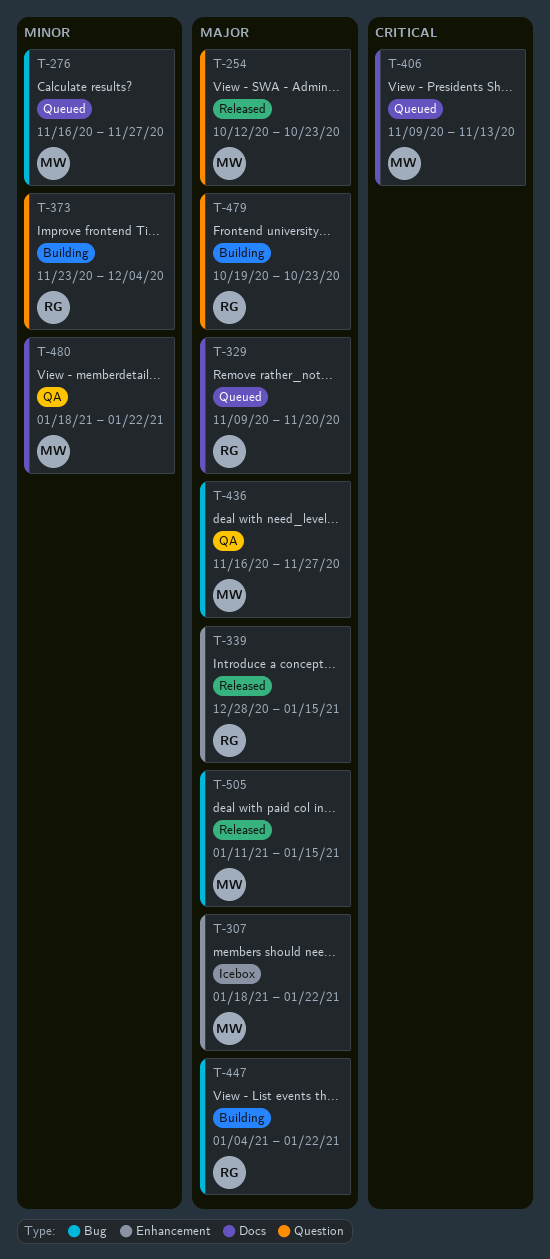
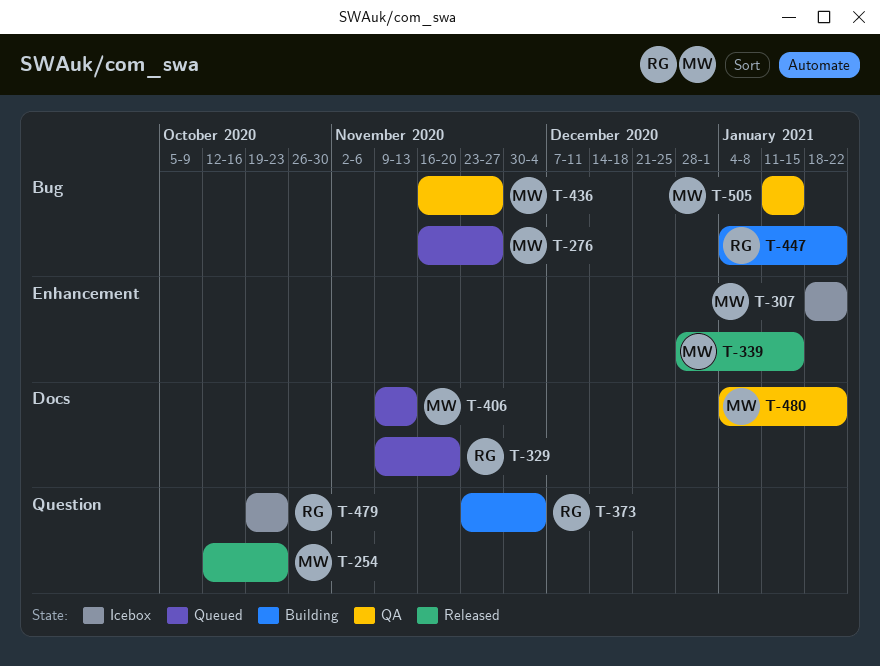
T-339, owner: RG -> MW
T-479, status: Building -> Icebox
T-480, start: Jan 18 -> Jan 4
T-505, status: Released -> QA

